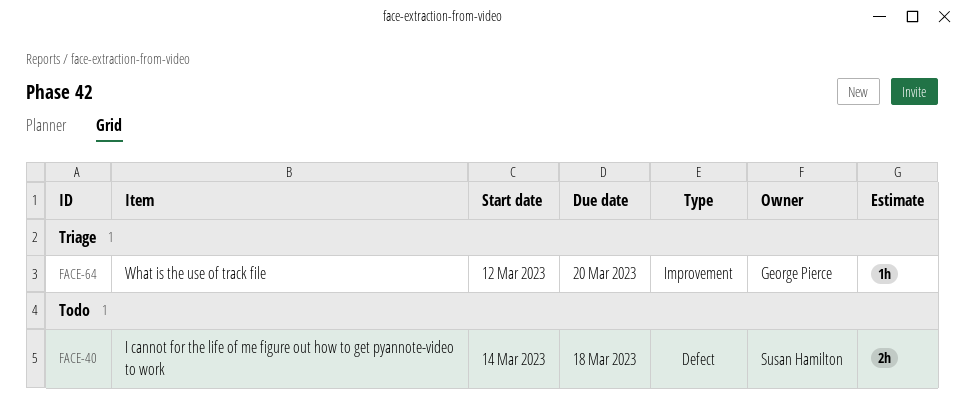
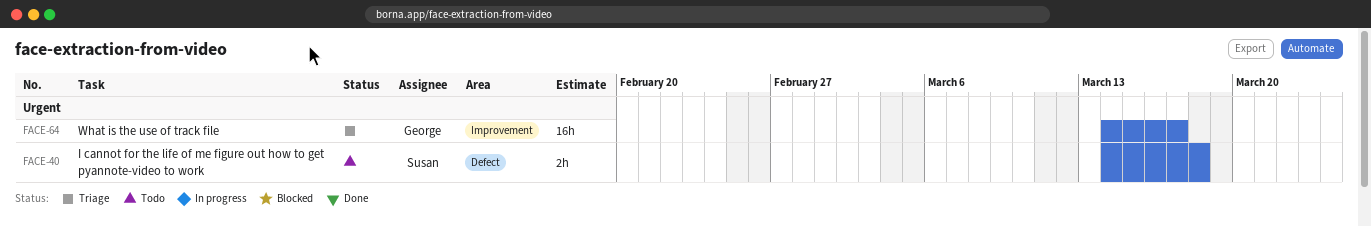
FACE-64, estimate: 1h -> 16h
FACE-64, start: Mar 12 -> Mar 14
FACE-64, due: Mar 20 -> Mar 17

